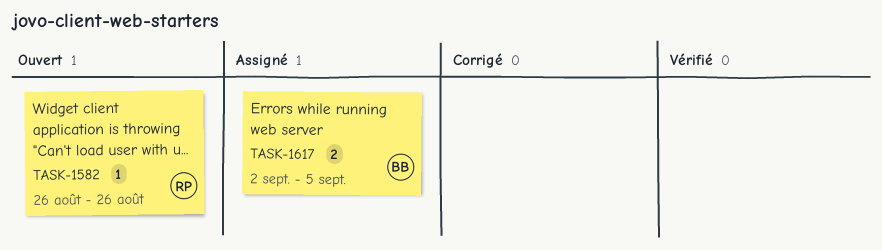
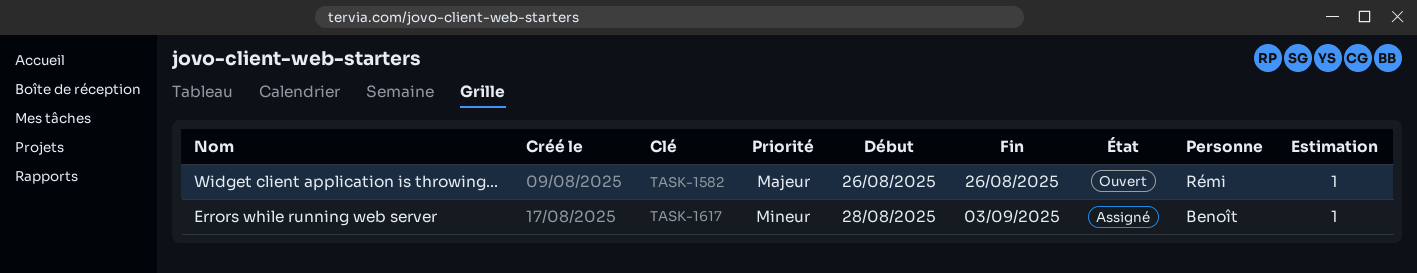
TASK-1617, estimate: 2 -> 1
TASK-1617, start: Sep 2 -> Aug 28
TASK-1617, due: Sep 5 -> Sep 3

